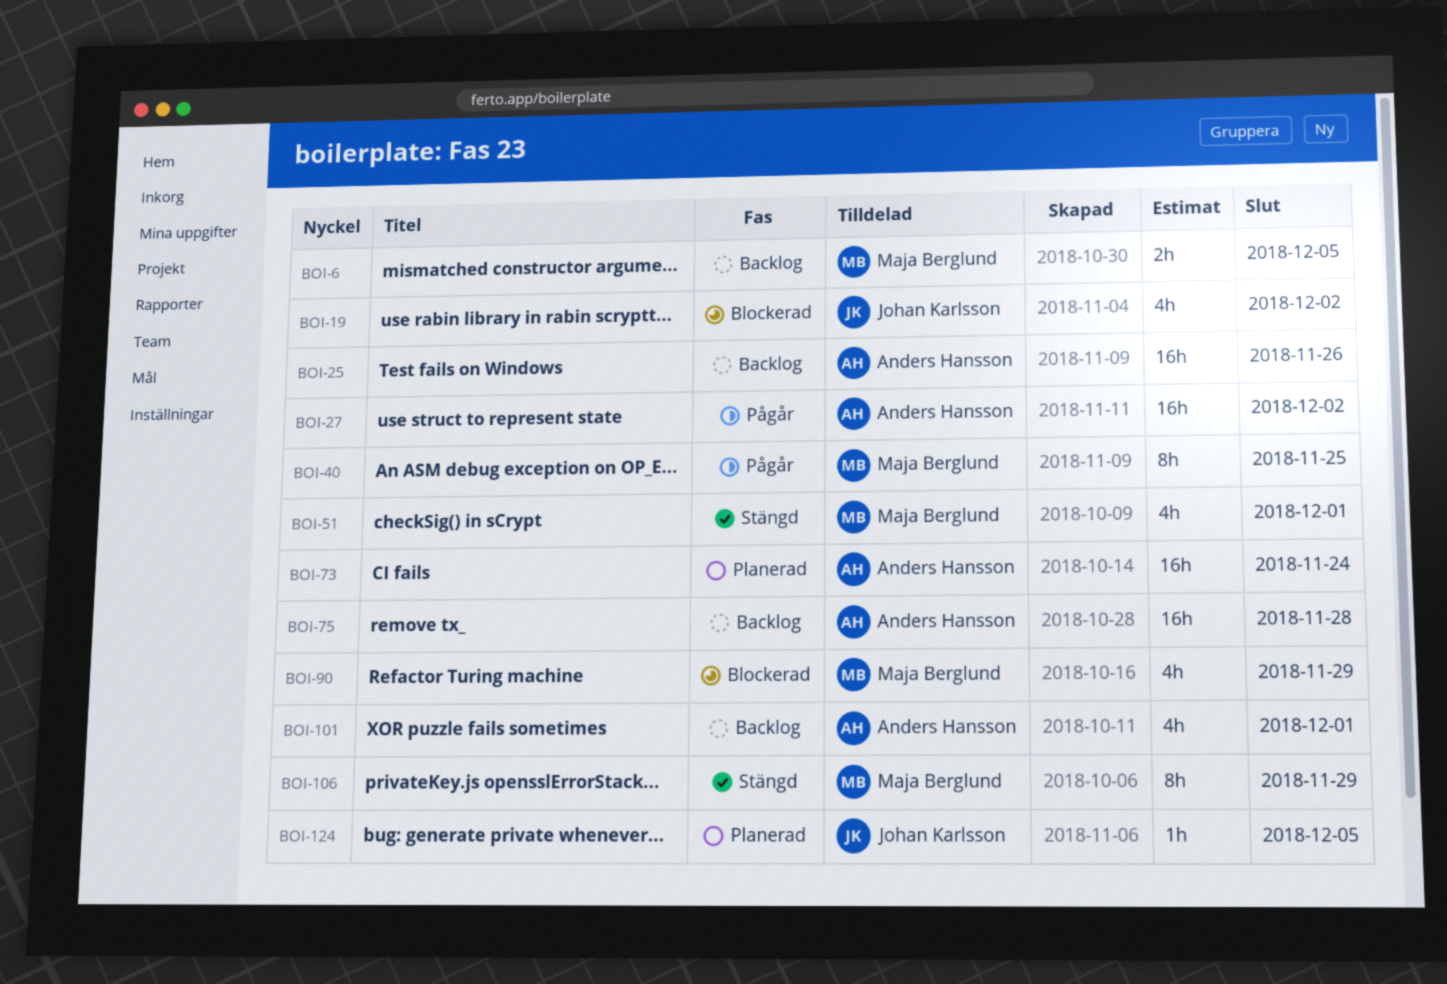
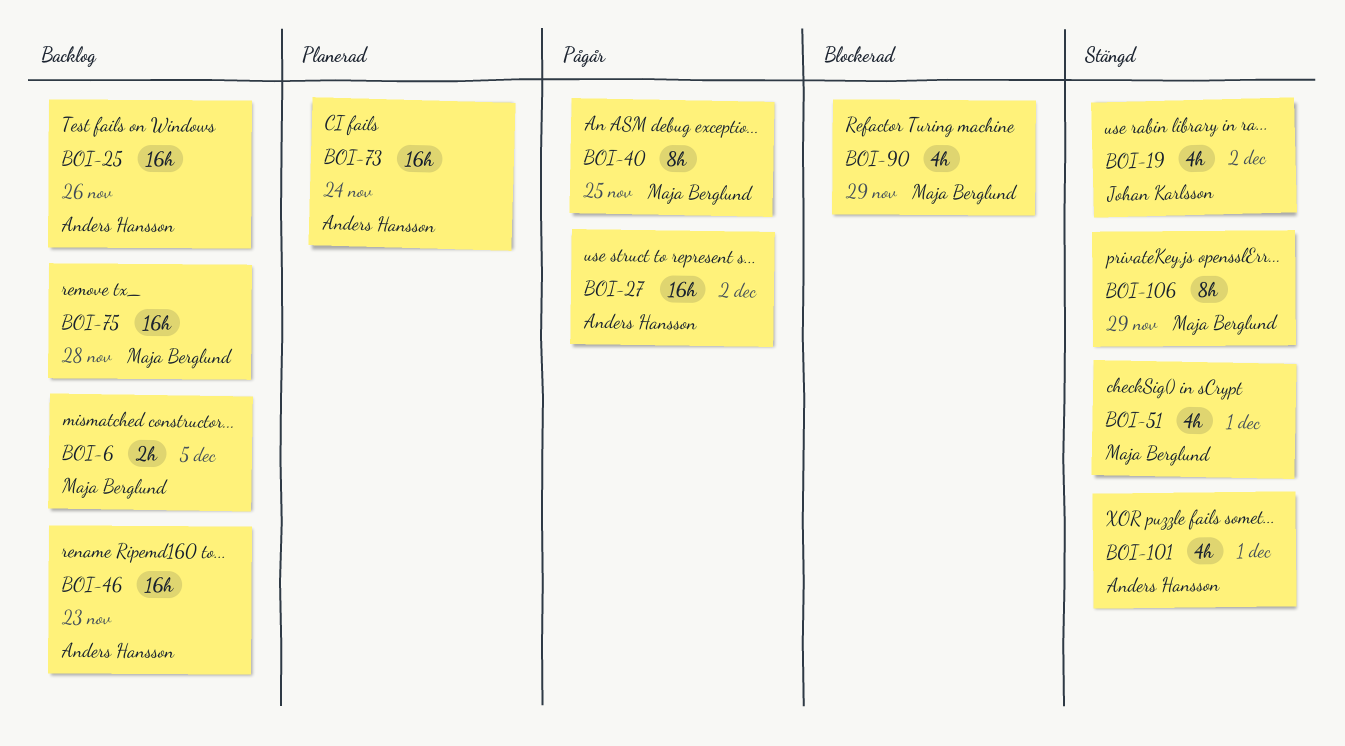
BOI-19, status: Blockerad -> Stängd
BOI-46: none -> present
BOI-75, owner: Anders Hansson -> Maja Berglund
BOI-101, status: Backlog -> Stängd
BOI-124: present -> none

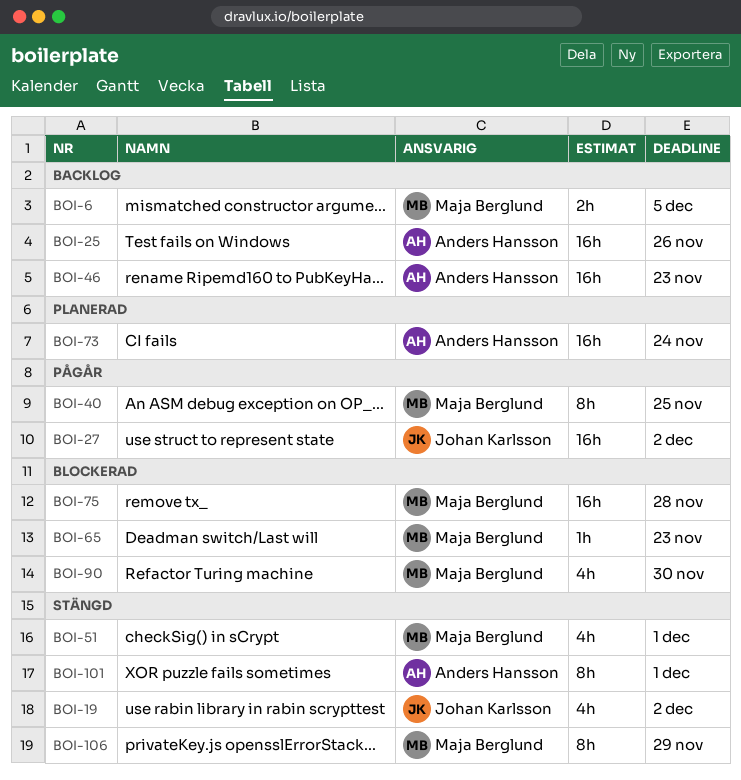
BOI-27, owner: Anders Hansson -> Johan Karlsson
BOI-65: none -> present
BOI-75, status: Backlog -> Blockerad
BOI-90, due: Nov 29 -> Nov 30
BOI-101, estimate: 4h -> 8h

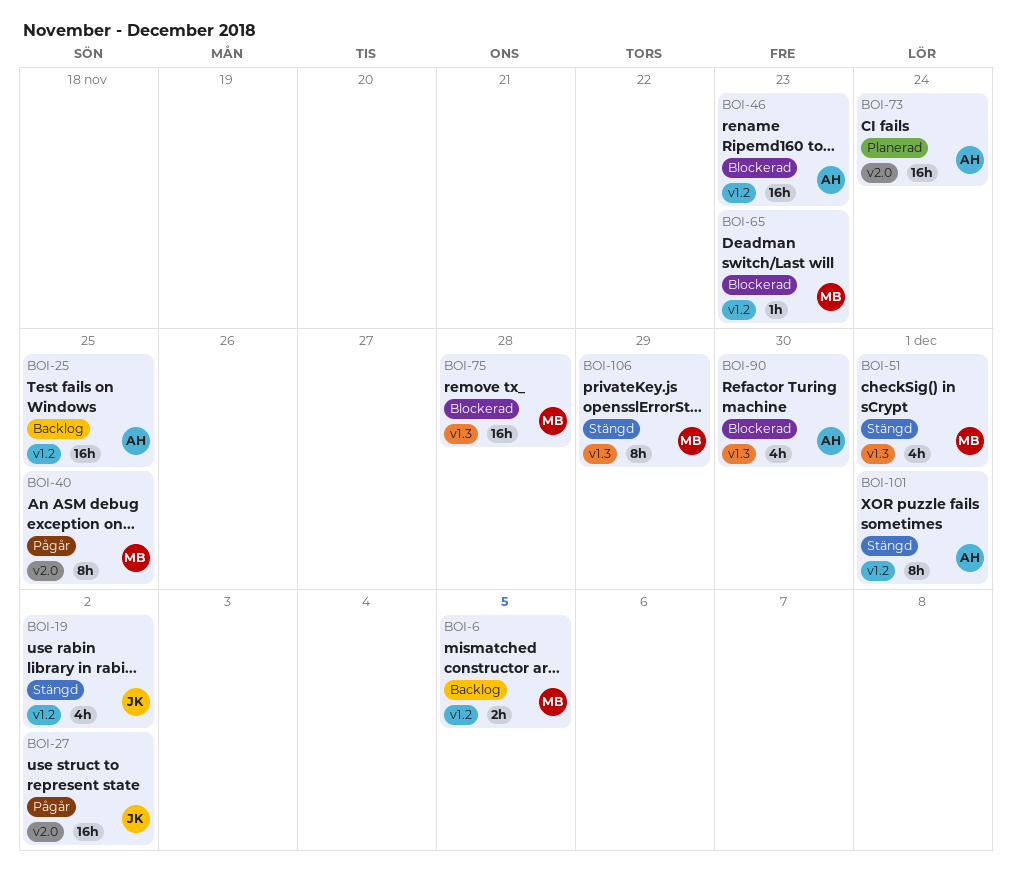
BOI-25, due: Nov 26 -> Nov 25
BOI-46, status: Backlog -> Blockerad
BOI-90, owner: Maja Berglund -> Anders Hansson

